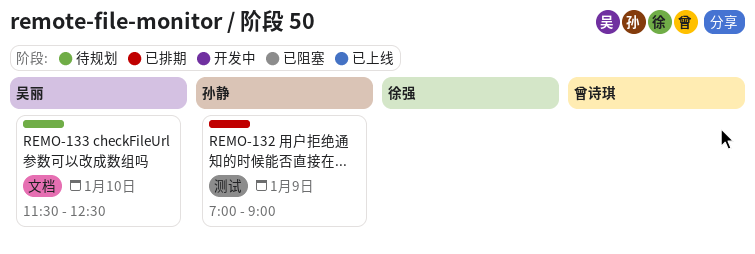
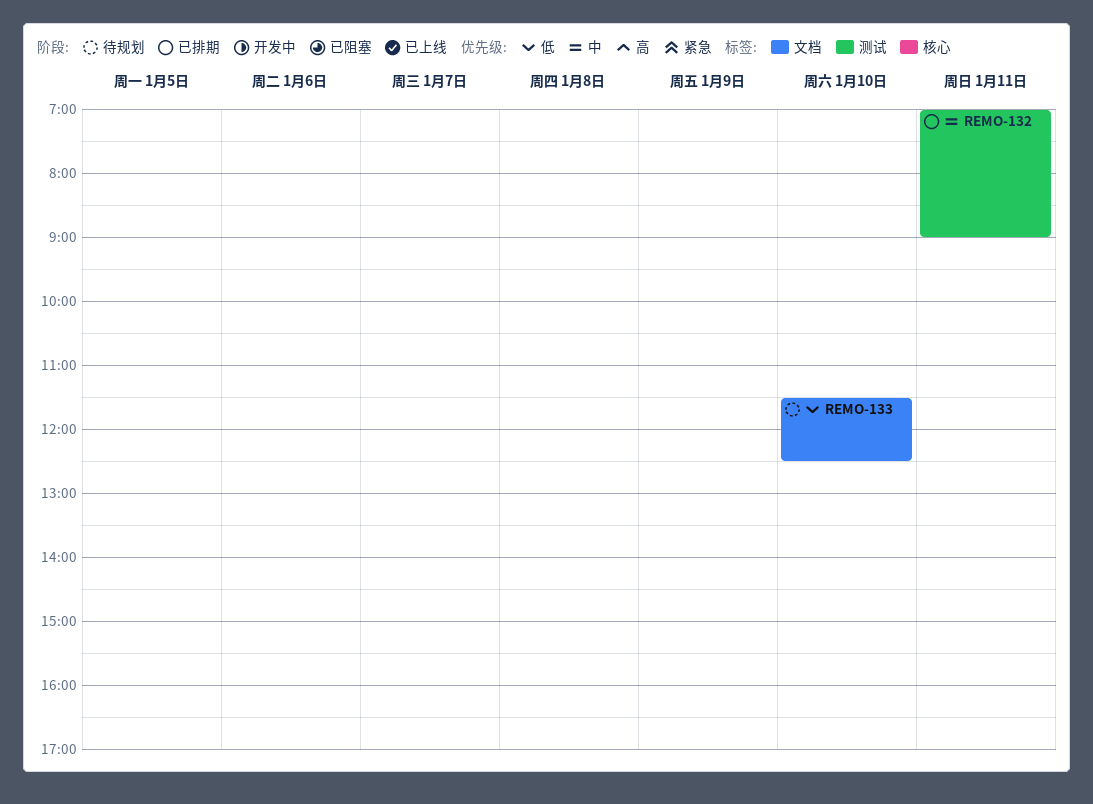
REMO-132, day: Jan 9 -> Jan 11

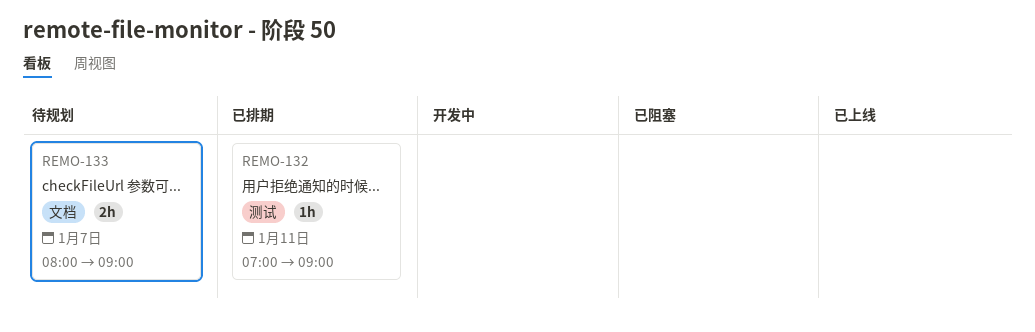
REMO-133, day: Jan 10 -> Jan 7
REMO-133, begins: 11:30 -> 08:00
REMO-133, ends: 12:30 -> 09:00

